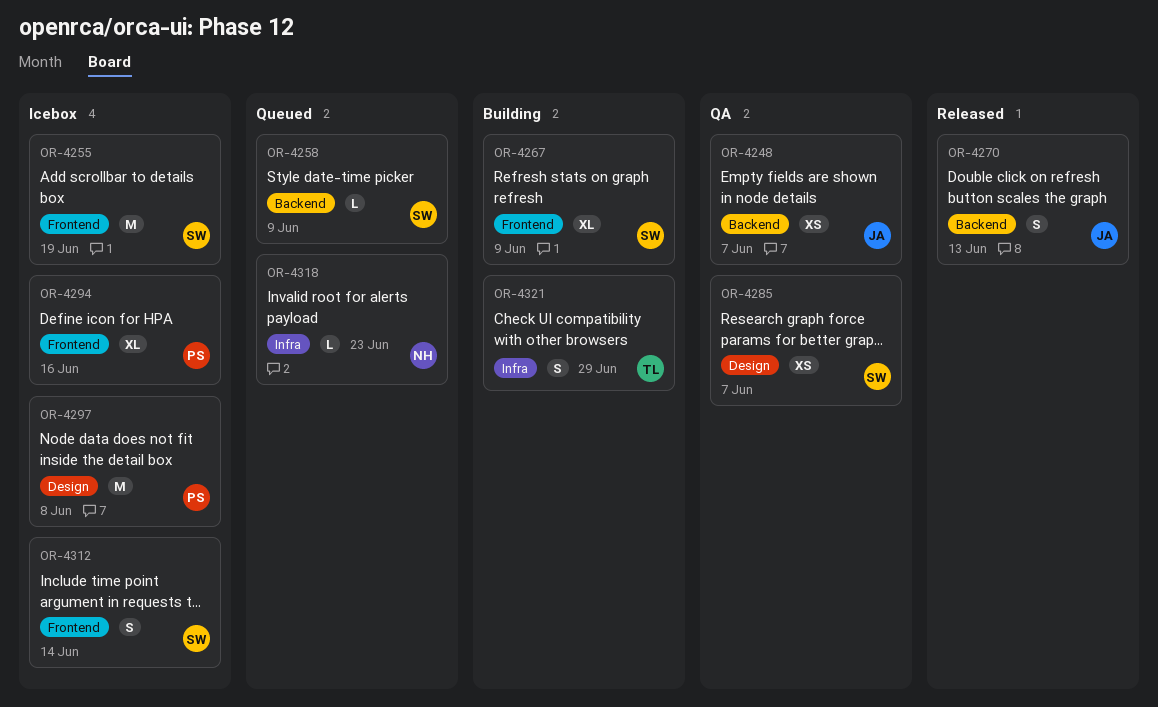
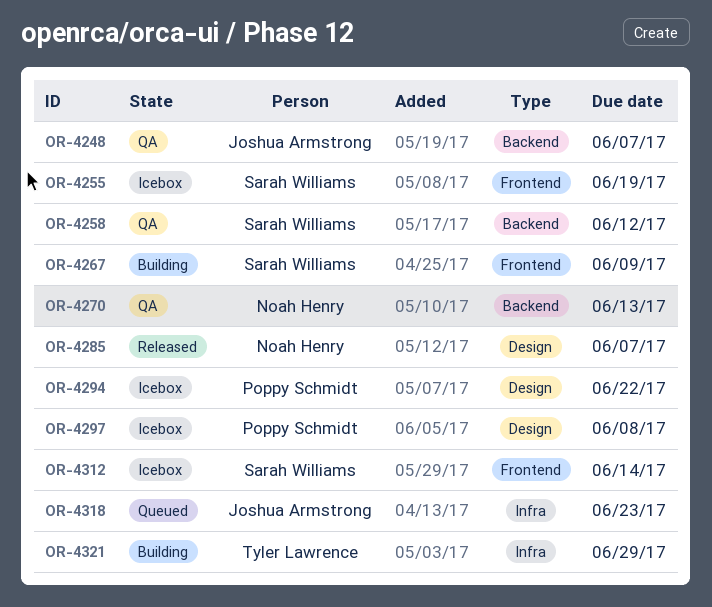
OR-4258, status: Queued -> QA
OR-4258, due: Jun 9 -> Jun 12
OR-4270, status: Released -> QA
OR-4270, owner: Joshua Armstrong -> Noah Henry
OR-4285, status: QA -> Released
OR-4285, owner: Sarah Williams -> Noah Henry
OR-4294, label: Frontend -> Design
OR-4294, due: Jun 16 -> Jun 22
OR-4318, owner: Noah Henry -> Joshua Armstrong

